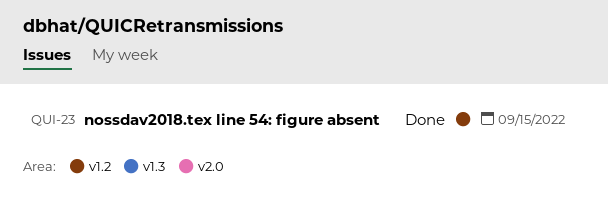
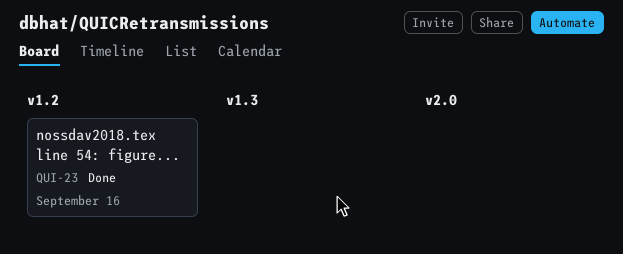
QUI-23, due: Sep 15 -> Sep 16

